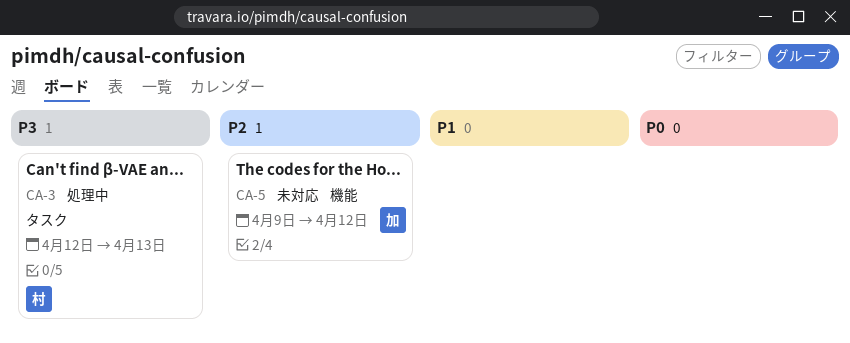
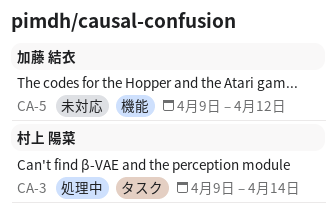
CA-3, start: Apr 12 -> Apr 9
CA-3, due: Apr 13 -> Apr 14

